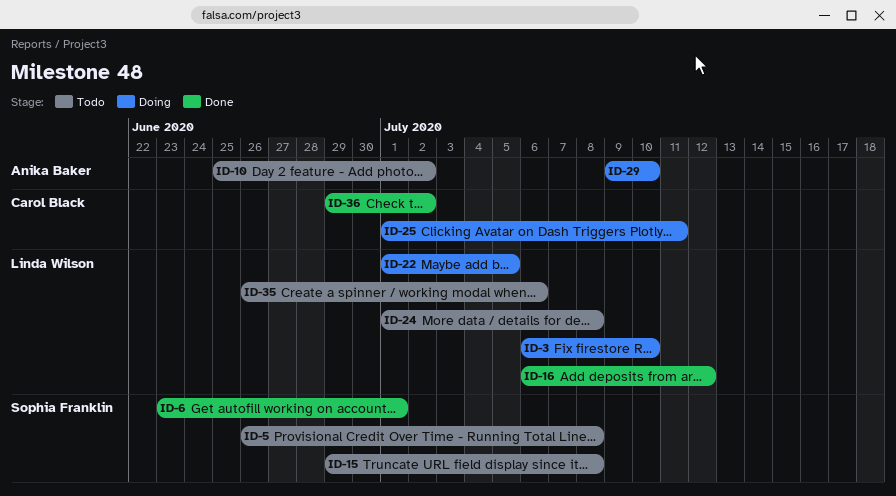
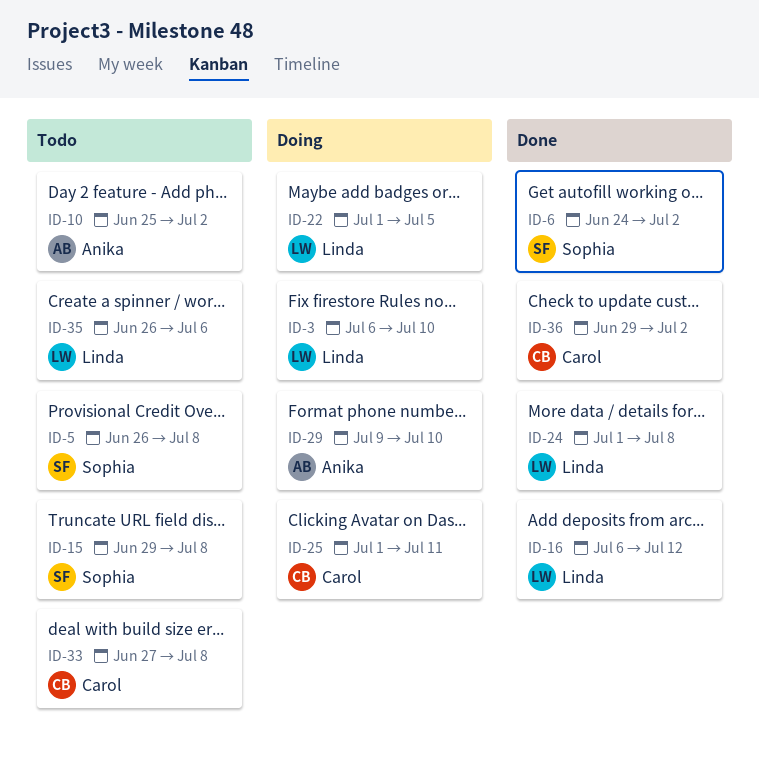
ID-6, start: Jun 23 -> Jun 24
ID-6, due: Jul 1 -> Jul 2
ID-24, status: Todo -> Done
ID-33: none -> present

